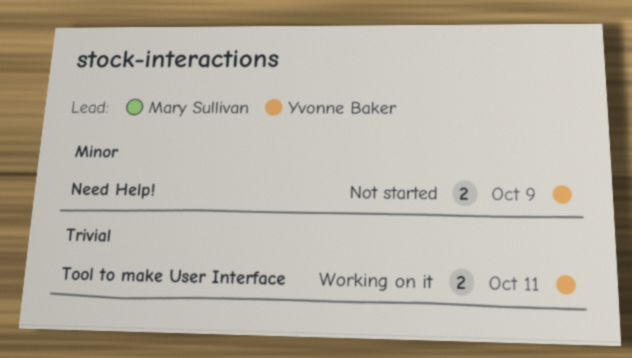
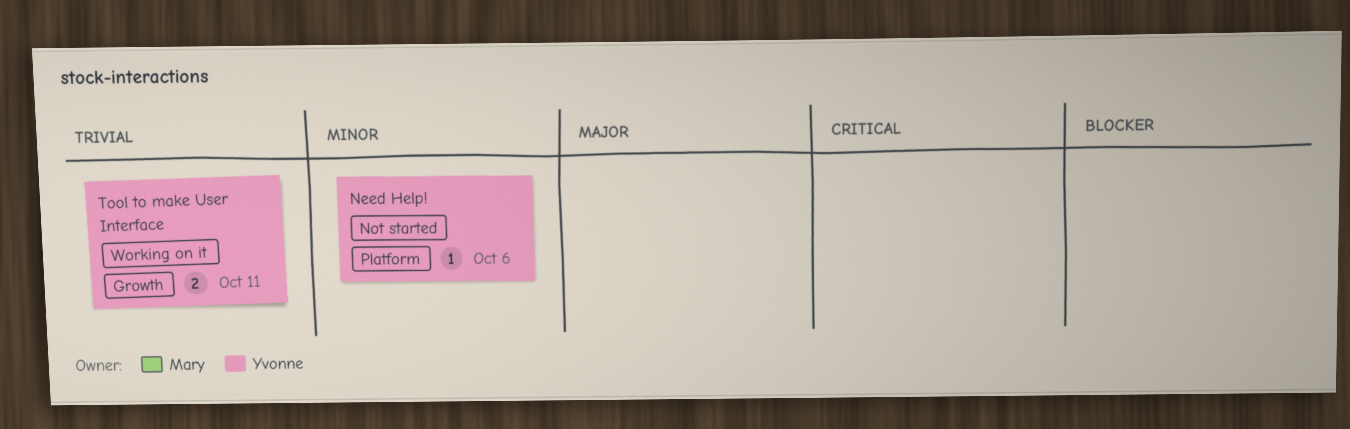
Need Help!, estimate: 2 -> 1
Need Help!, due: Oct 9 -> Oct 6

